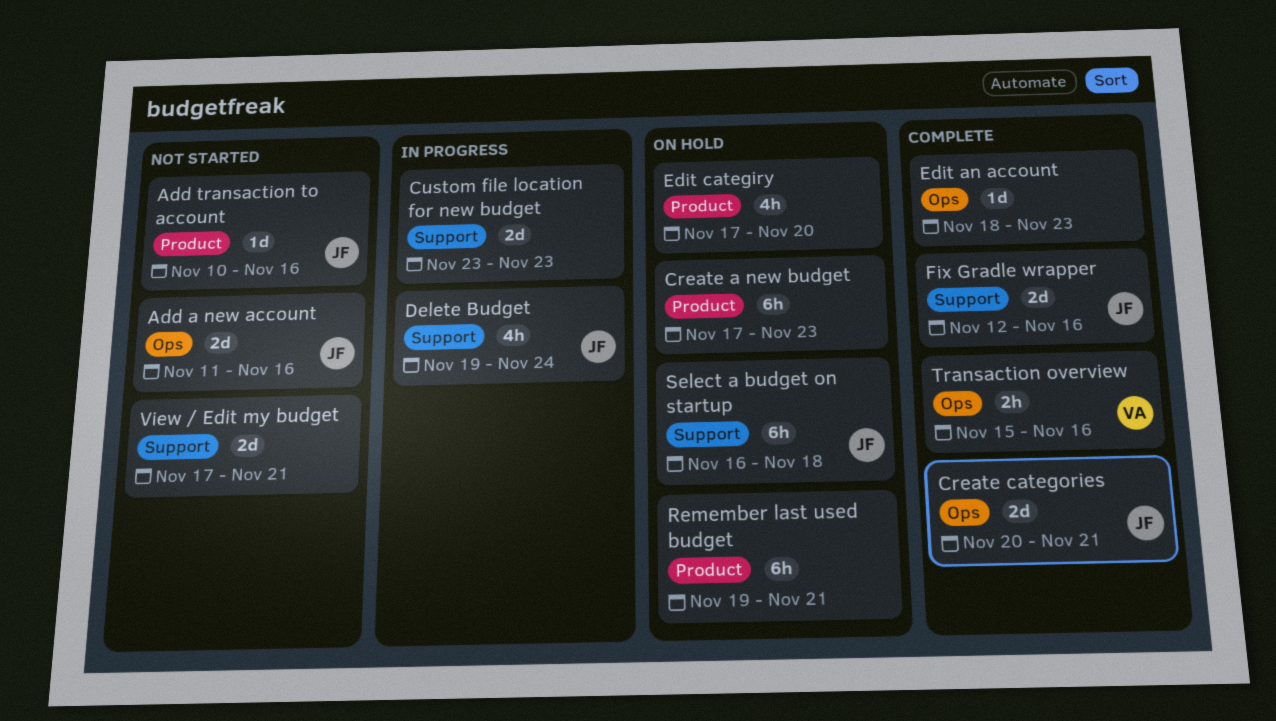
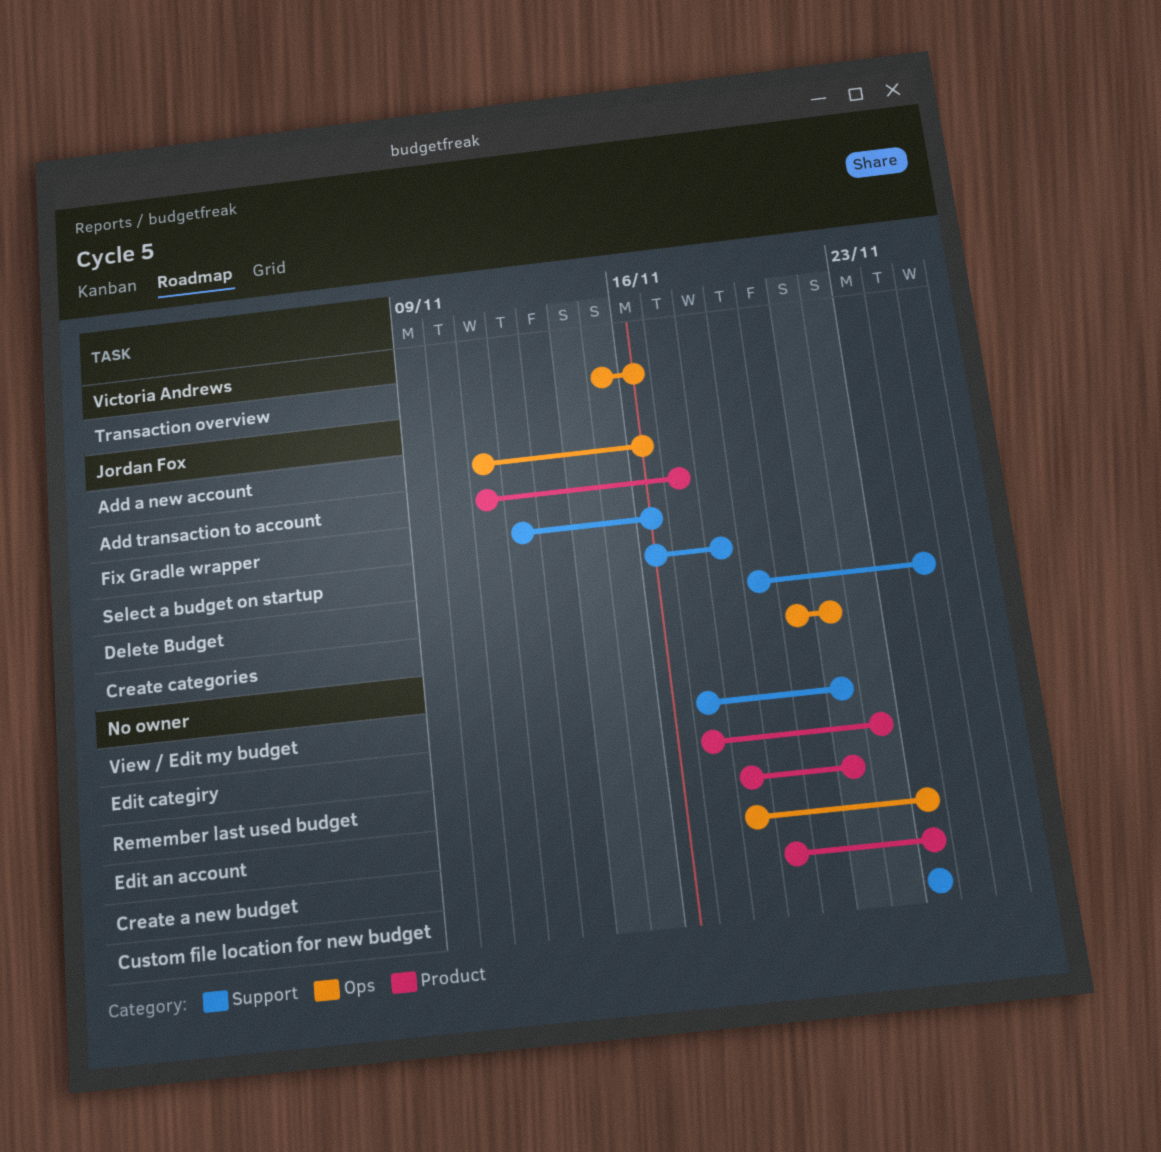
Add transaction to account, start: Nov 10 -> Nov 11
Add transaction to account, due: Nov 16 -> Nov 17
Create a new budget, start: Nov 17 -> Nov 19
Edit categiry, due: Nov 20 -> Nov 22
Remember last used budget, start: Nov 19 -> Nov 18

